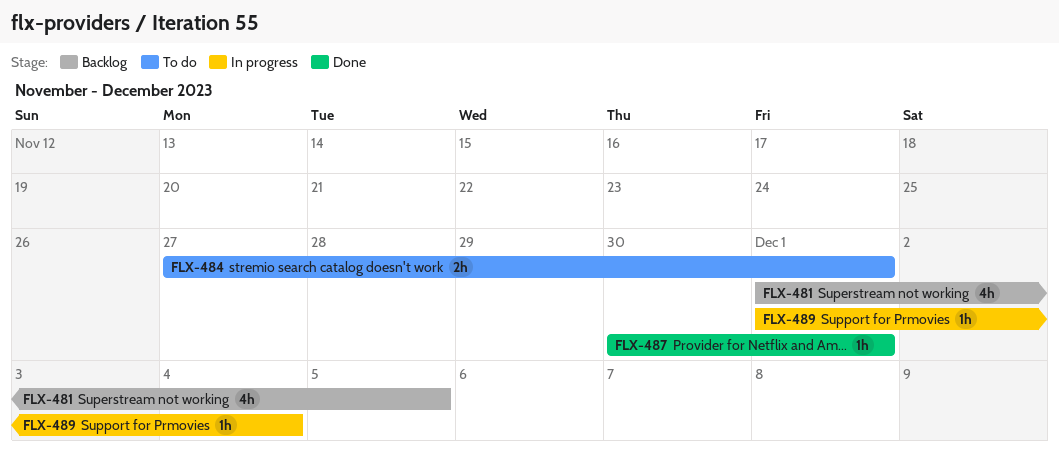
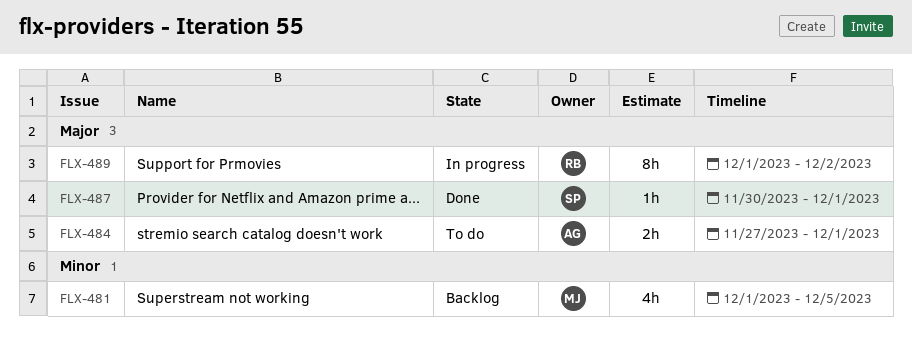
FLX-489, estimate: 1h -> 8h
FLX-489, due: Dec 4 -> Dec 2

